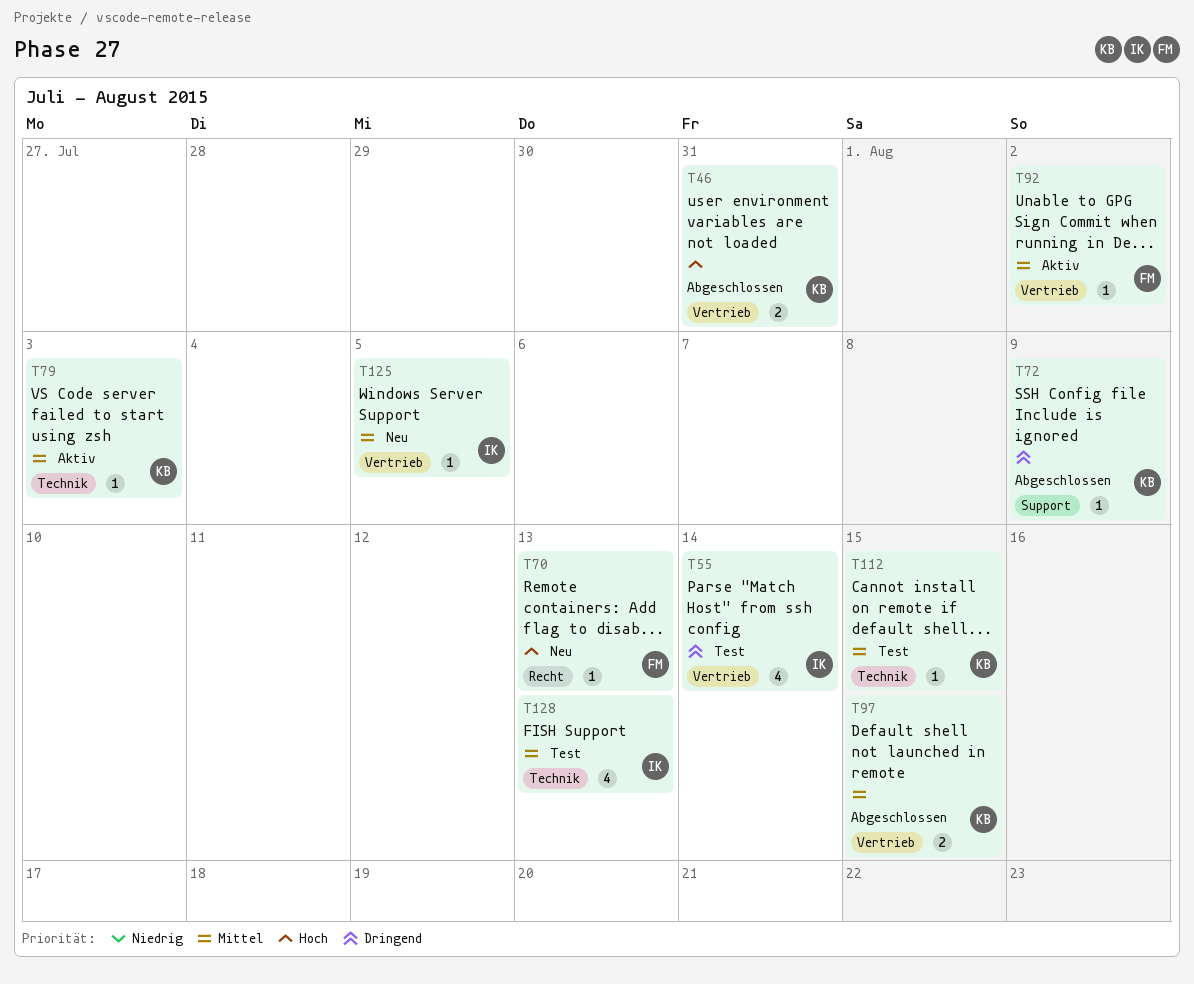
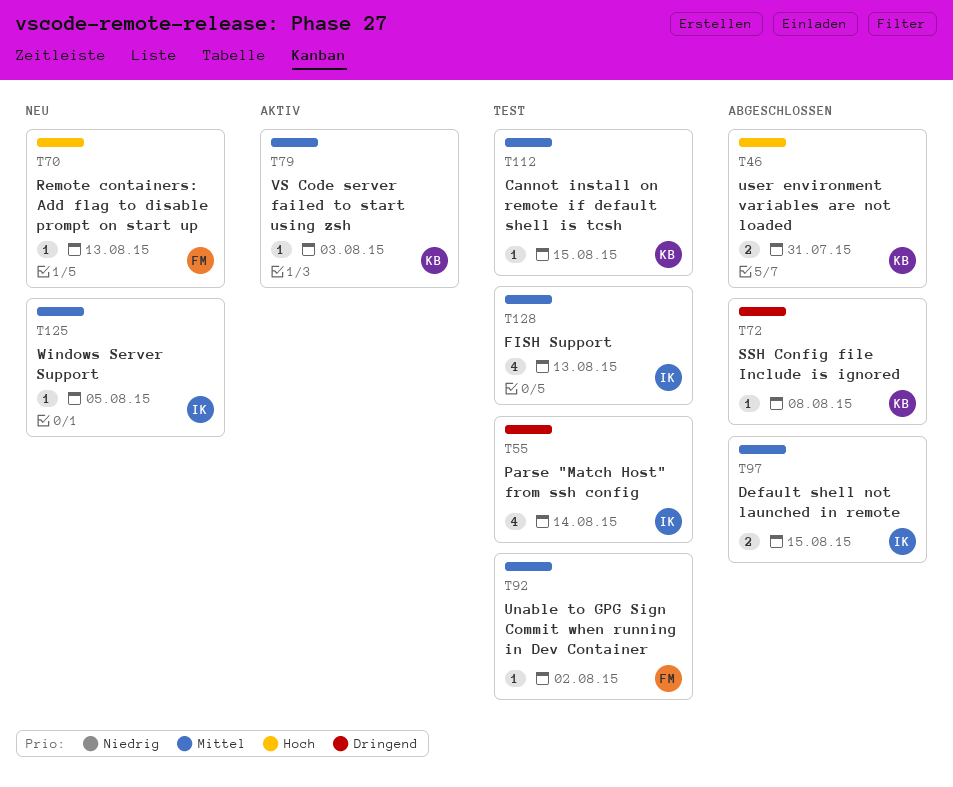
T72, due: Aug 9 -> Aug 8
T92, status: Aktiv -> Test
T97, owner: KB -> IK

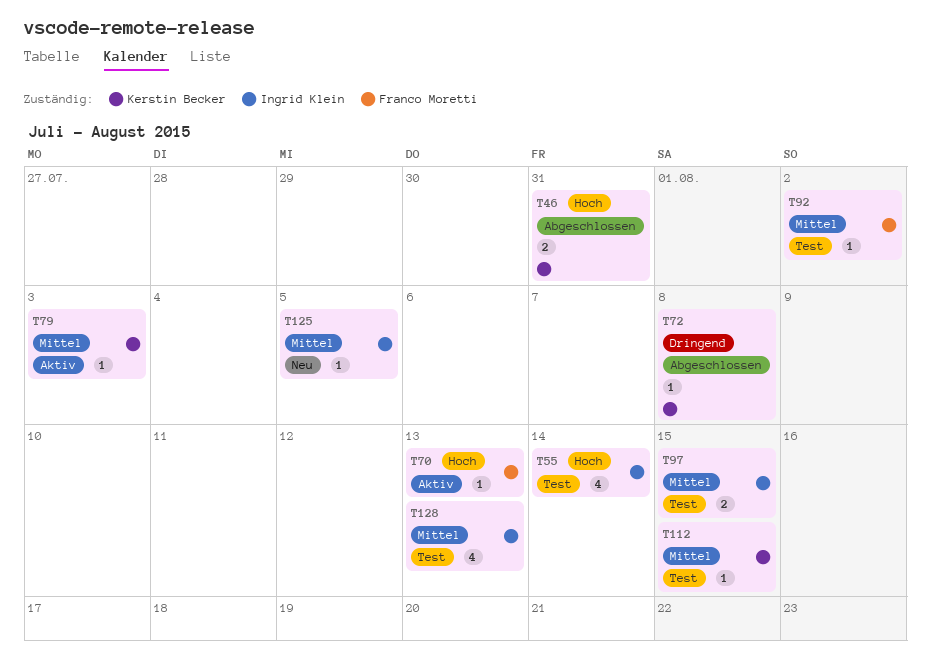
T55, priority: Dringend -> Hoch
T70, status: Neu -> Aktiv
T97, status: Abgeschlossen -> Test

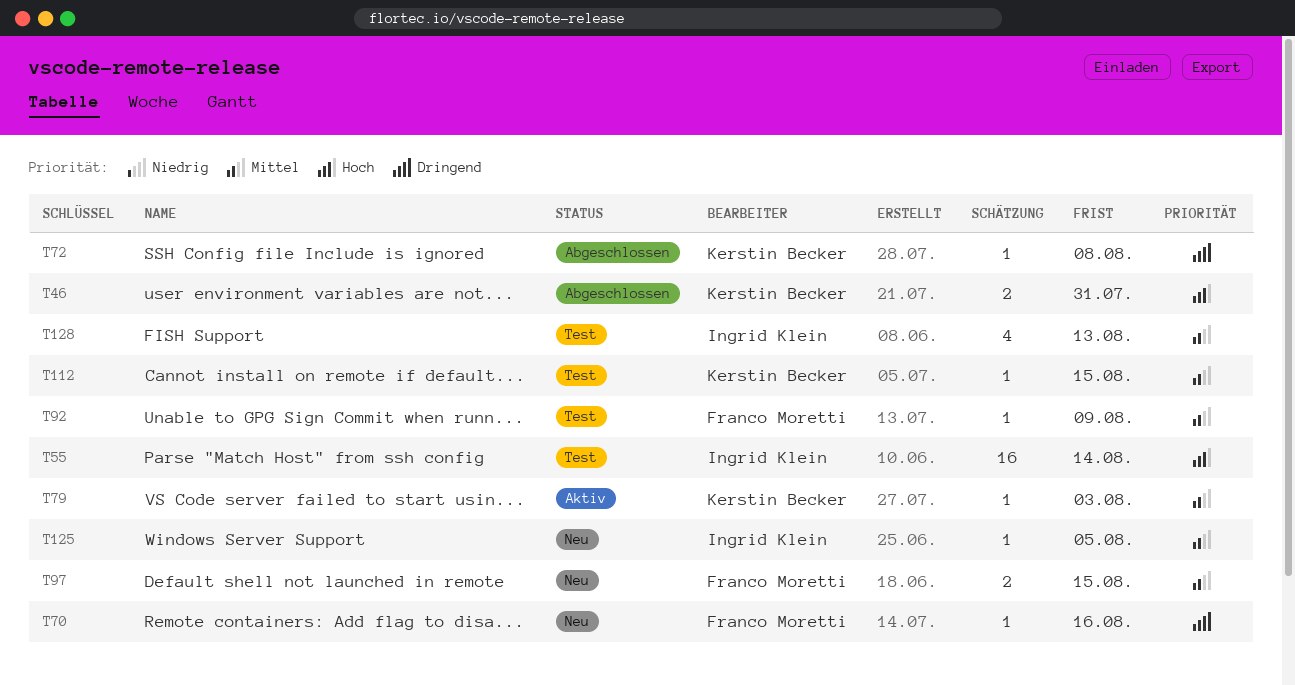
T55, estimate: 4 -> 16
T70, status: Aktiv -> Neu
T70, priority: Hoch -> Dringend
T70, due: Aug 13 -> Aug 16
T92, due: Aug 2 -> Aug 9
T97, status: Test -> Neu
T97, owner: Ingrid Klein -> Franco Moretti

